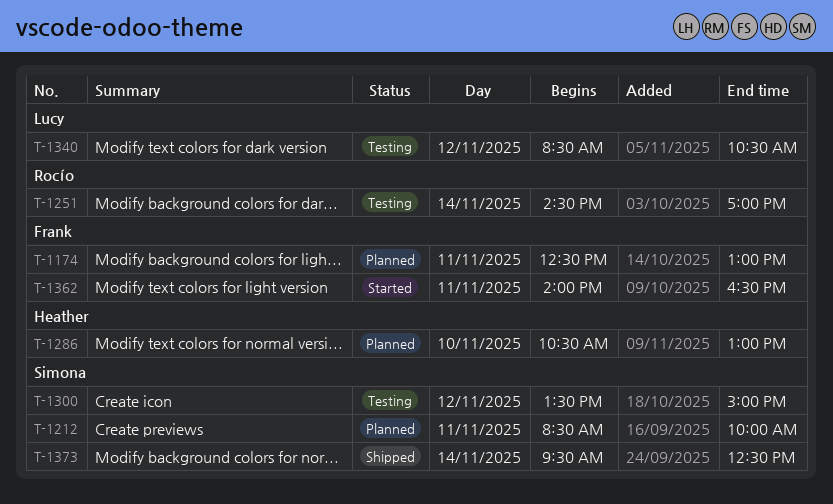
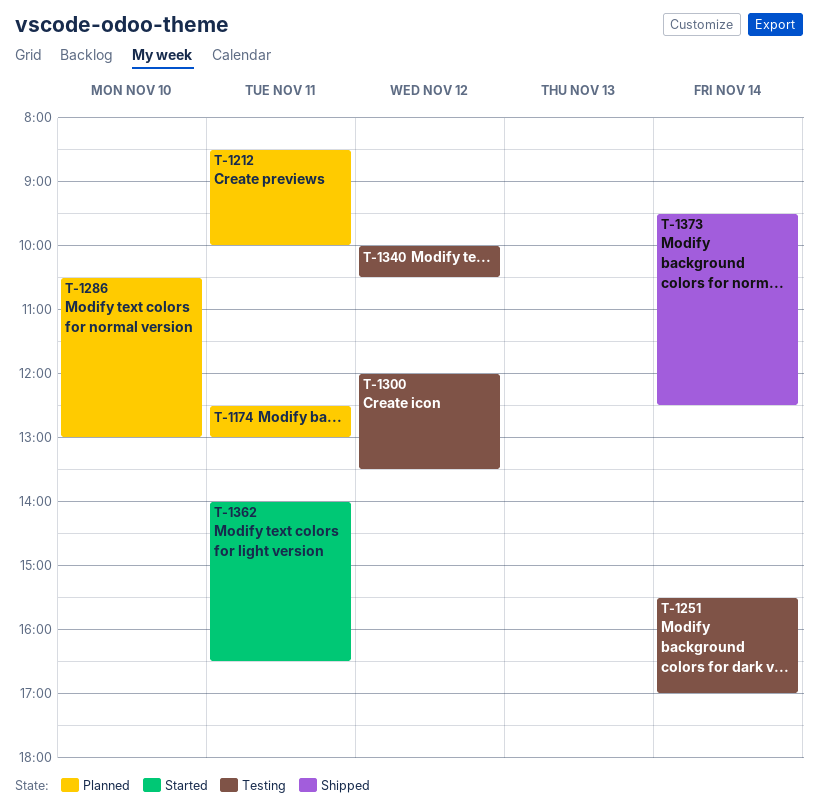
T-1251, begins: 14:30 -> 15:30
T-1300, begins: 13:30 -> 12:00
T-1300, ends: 15:00 -> 13:30
T-1340, begins: 08:30 -> 10:00

